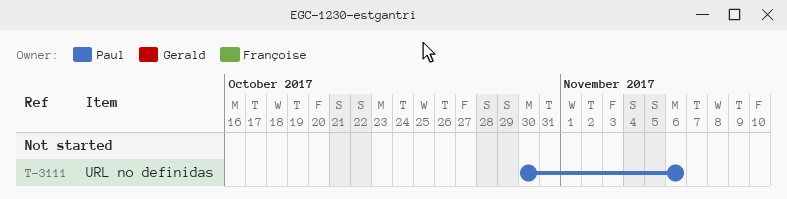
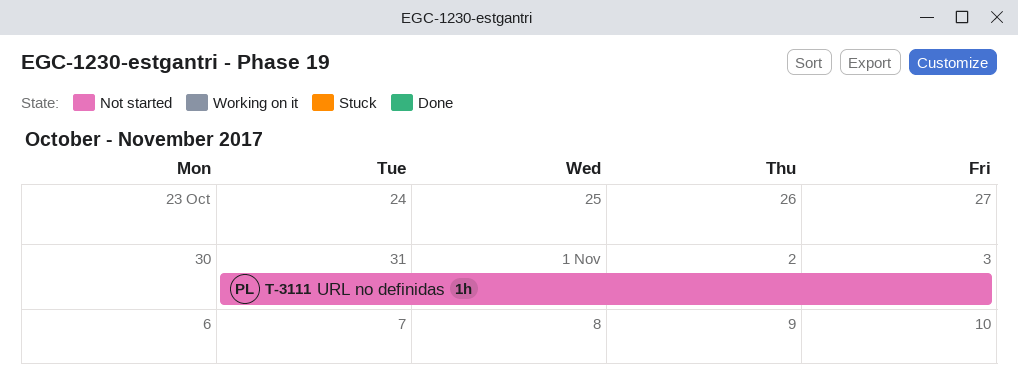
T-3111, start: Oct 30 -> Oct 31
T-3111, due: Nov 6 -> Nov 3

